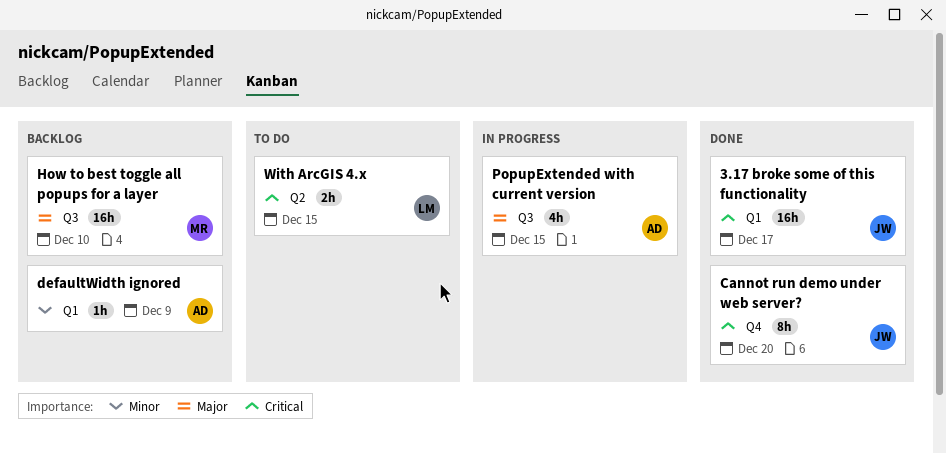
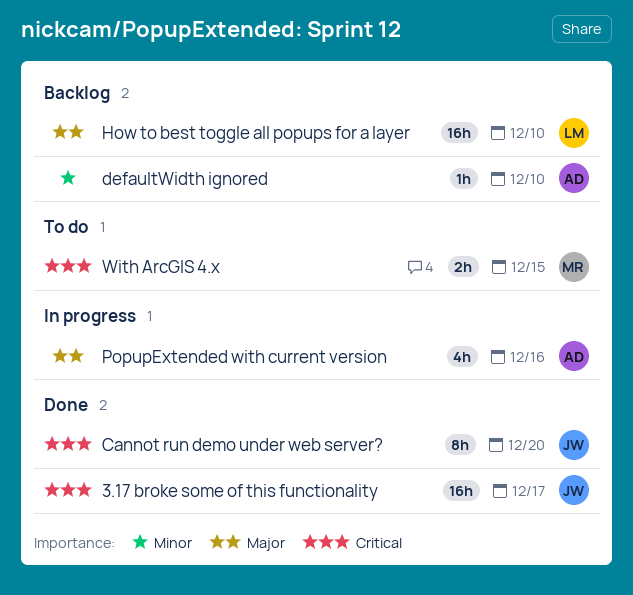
defaultWidth ignored, due: Dec 9 -> Dec 10
How to best toggle all popups for a layer, owner: MR -> LM
PopupExtended with current version, due: Dec 15 -> Dec 16
With ArcGIS 4.x, owner: LM -> MR

